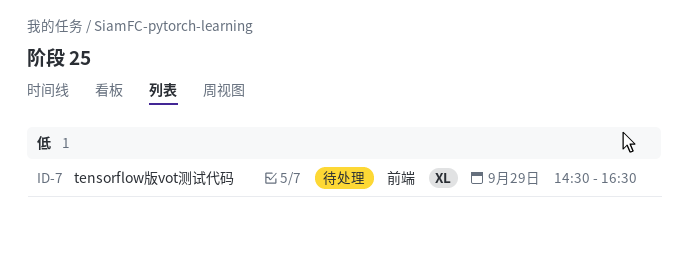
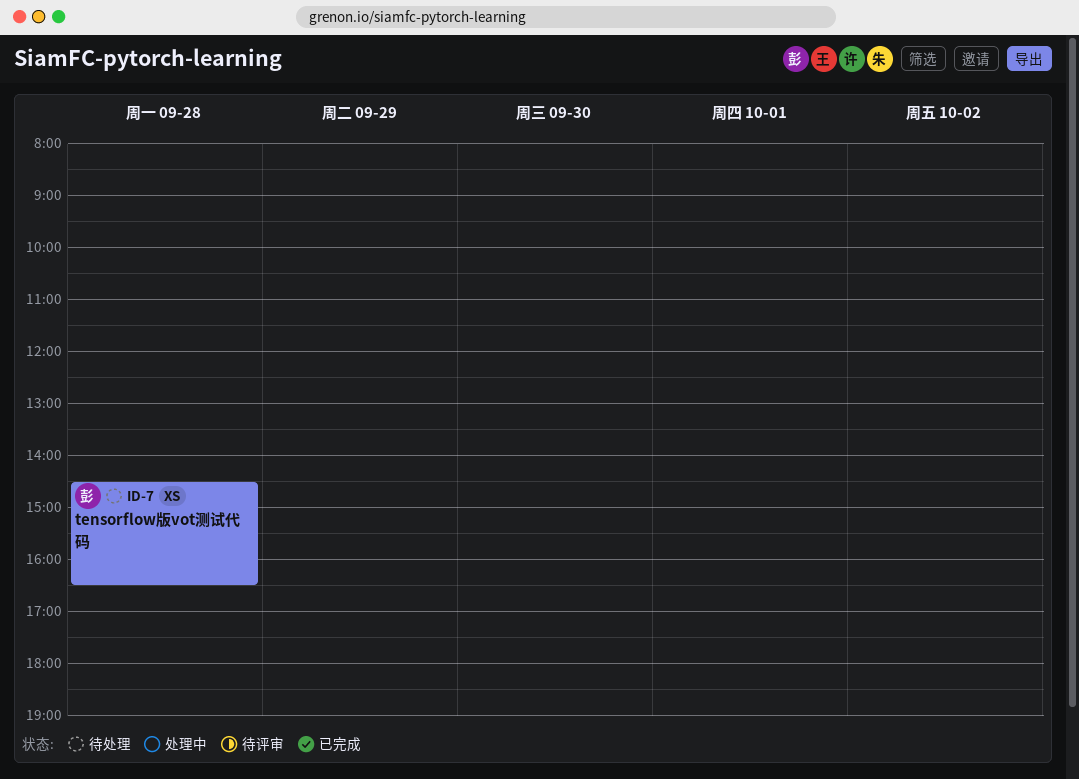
ID-7, estimate: XL -> XS
ID-7, day: Sep 29 -> Sep 28

